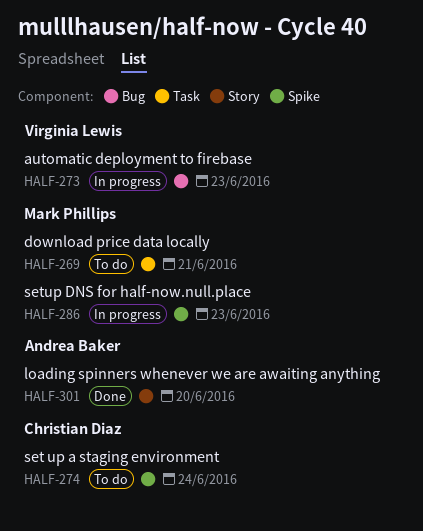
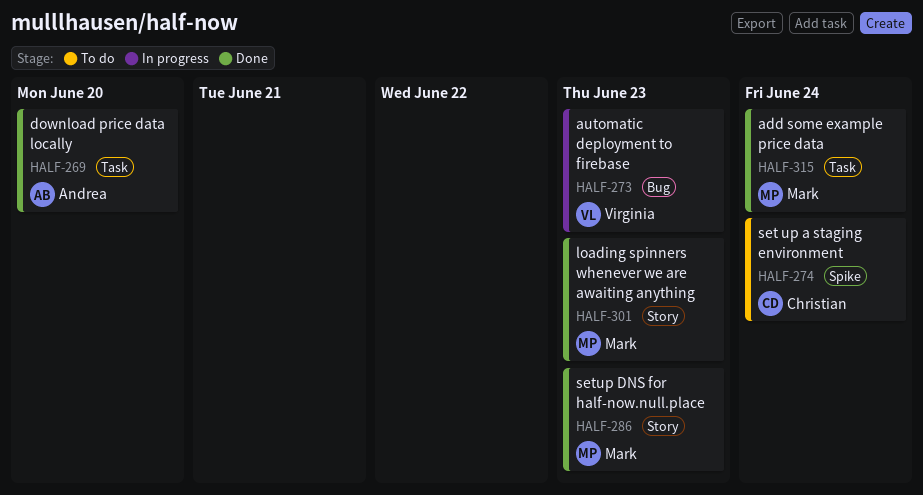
HALF-269, status: To do -> Done
HALF-269, owner: Mark Phillips -> Andrea Baker
HALF-269, due: Jun 21 -> Jun 20
HALF-286, status: In progress -> Done
HALF-286, label: Spike -> Story
HALF-301, owner: Andrea Baker -> Mark Phillips
HALF-301, due: Jun 20 -> Jun 23
HALF-315: none -> present

